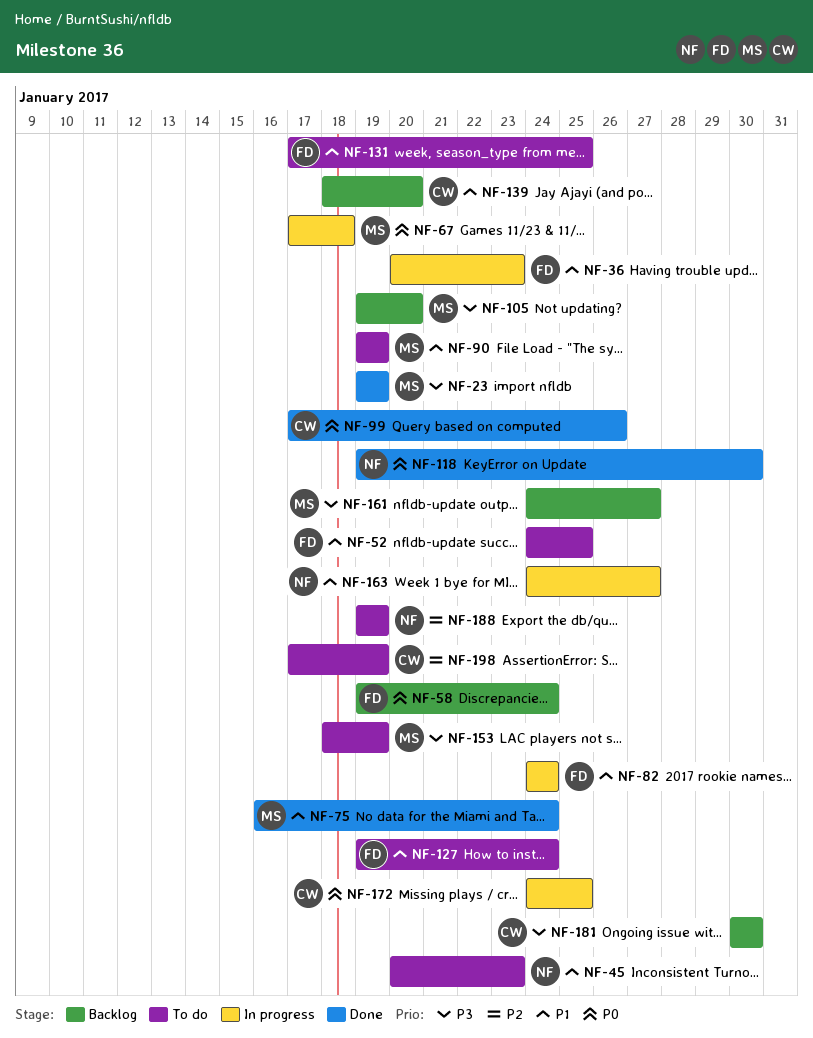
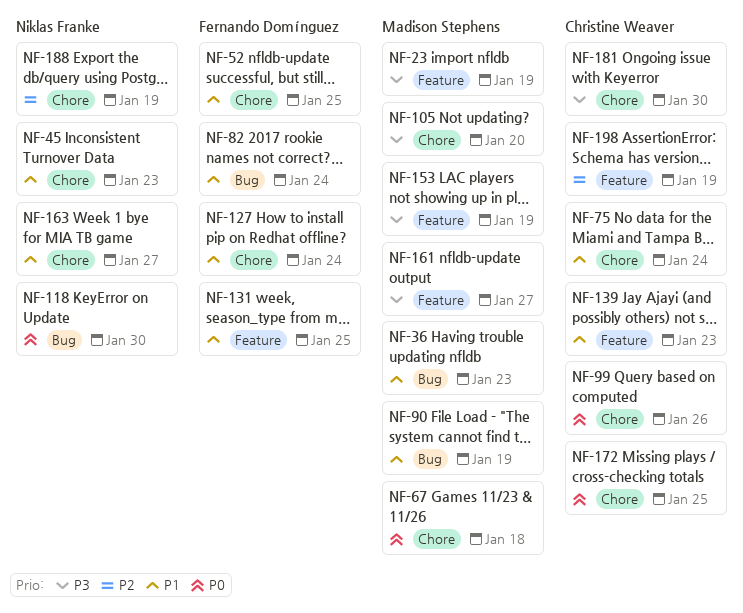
NF-36, owner: Fernando Domínguez -> Madison Stephens
NF-58: present -> none
NF-75, owner: Madison Stephens -> Christine Weaver
NF-139, due: Jan 20 -> Jan 23

